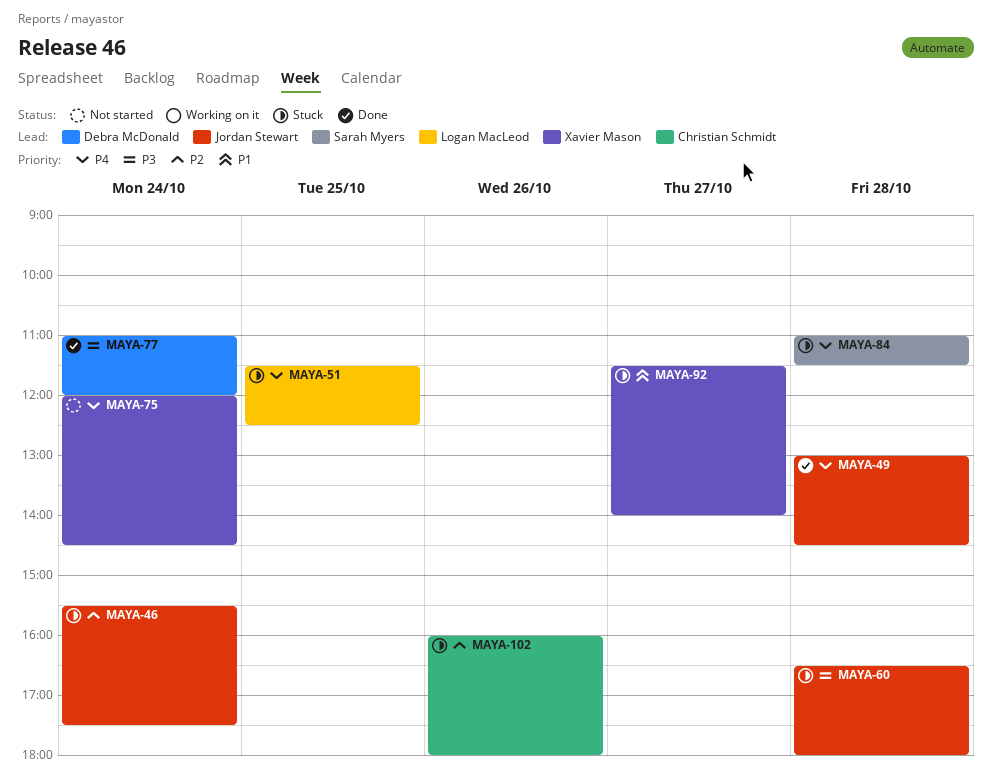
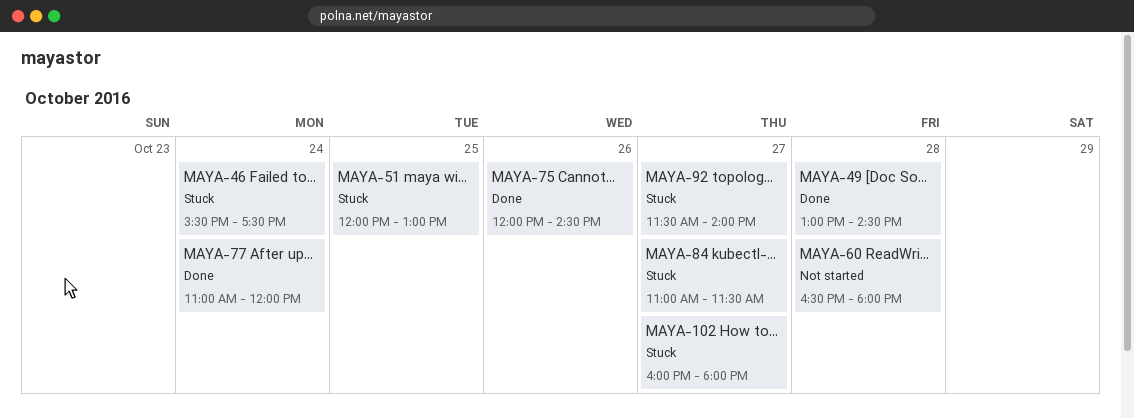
MAYA-51, begins: 11:30 -> 12:00
MAYA-51, ends: 12:30 -> 13:00
MAYA-60, status: Stuck -> Not started
MAYA-75, status: Not started -> Done
MAYA-75, day: Oct 24 -> Oct 26
MAYA-84, day: Oct 28 -> Oct 27
MAYA-102, day: Oct 26 -> Oct 27

